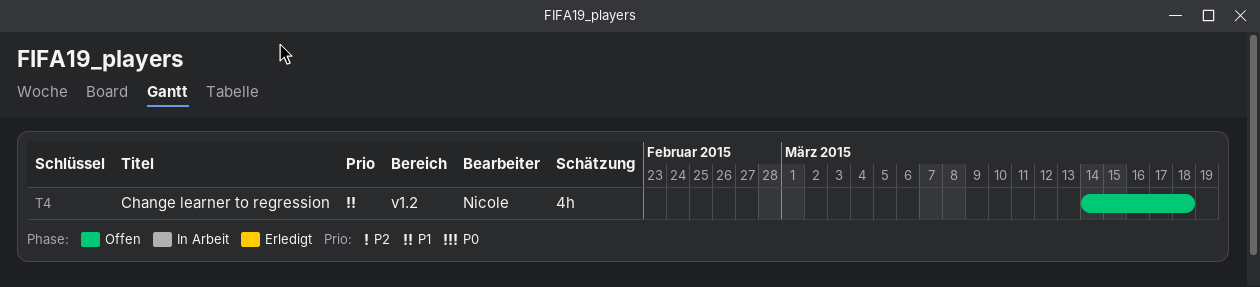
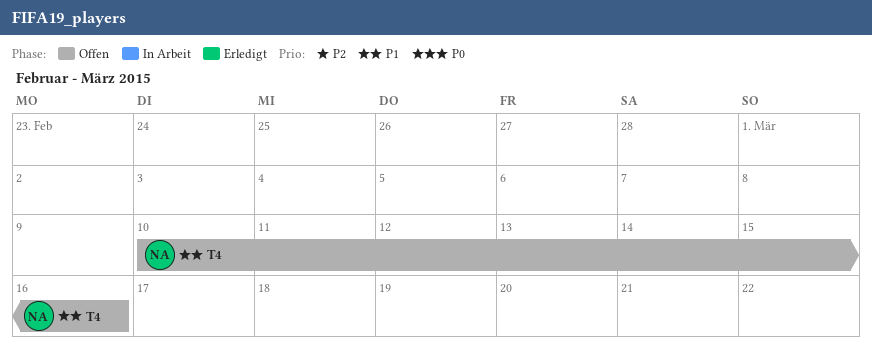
T4, start: Mar 14 -> Mar 10
T4, due: Mar 18 -> Mar 16

